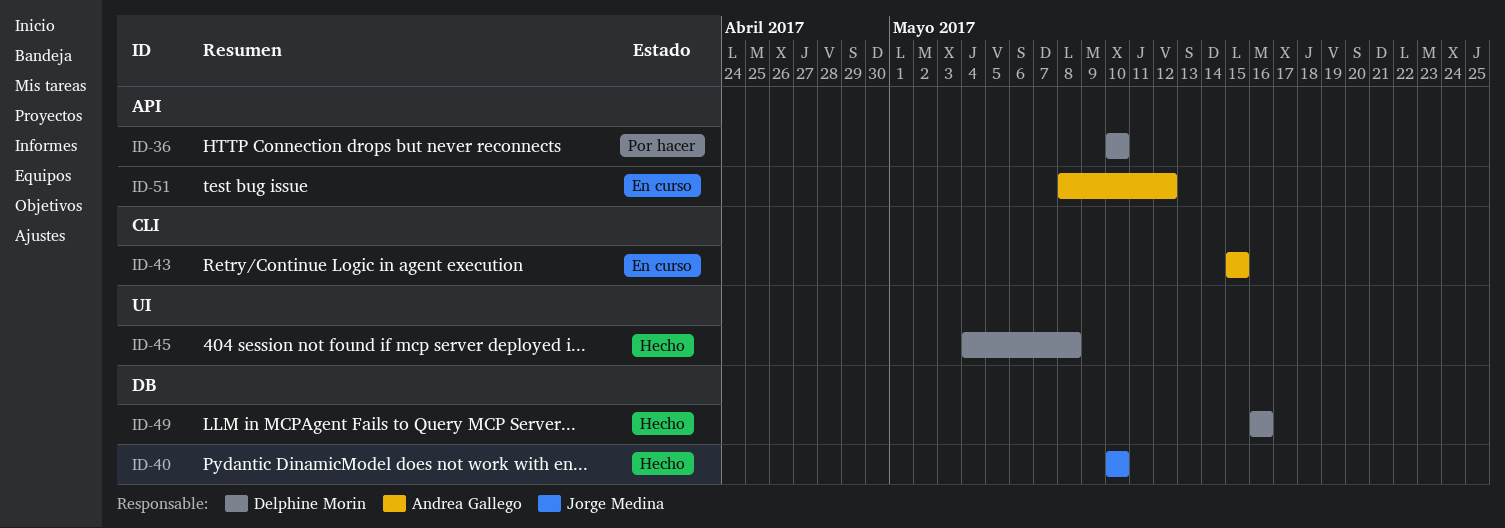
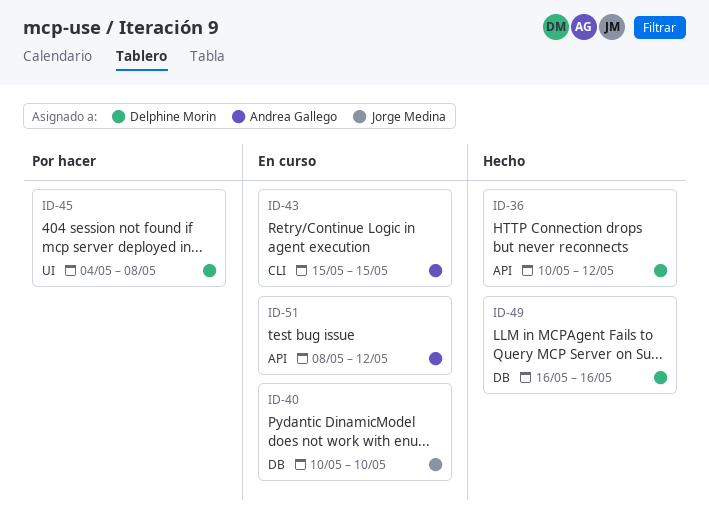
ID-36, status: Por hacer -> Hecho
ID-36, due: May 10 -> May 12
ID-40, status: Hecho -> En curso
ID-45, status: Hecho -> Por hacer

